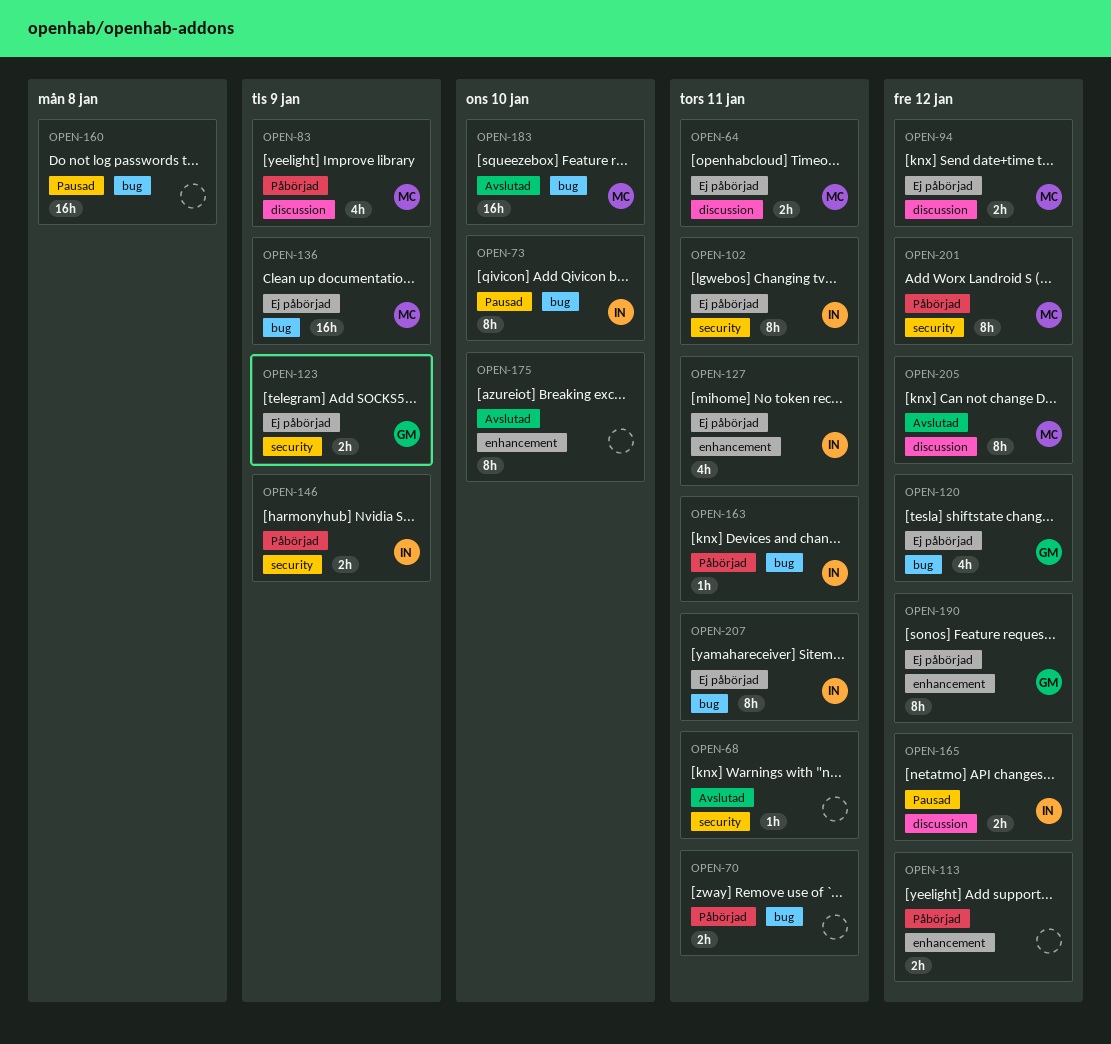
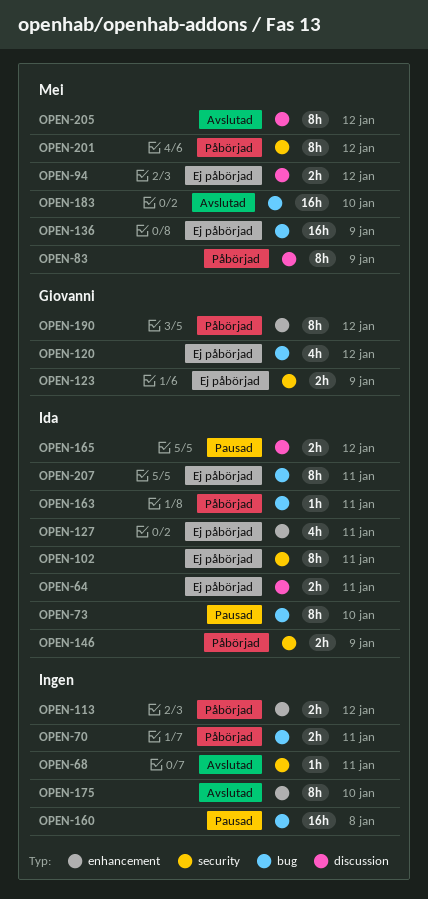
OPEN-64, owner: Mei -> Ida
OPEN-83, estimate: 4h -> 8h
OPEN-190, status: Ej påbörjad -> Påbörjad

